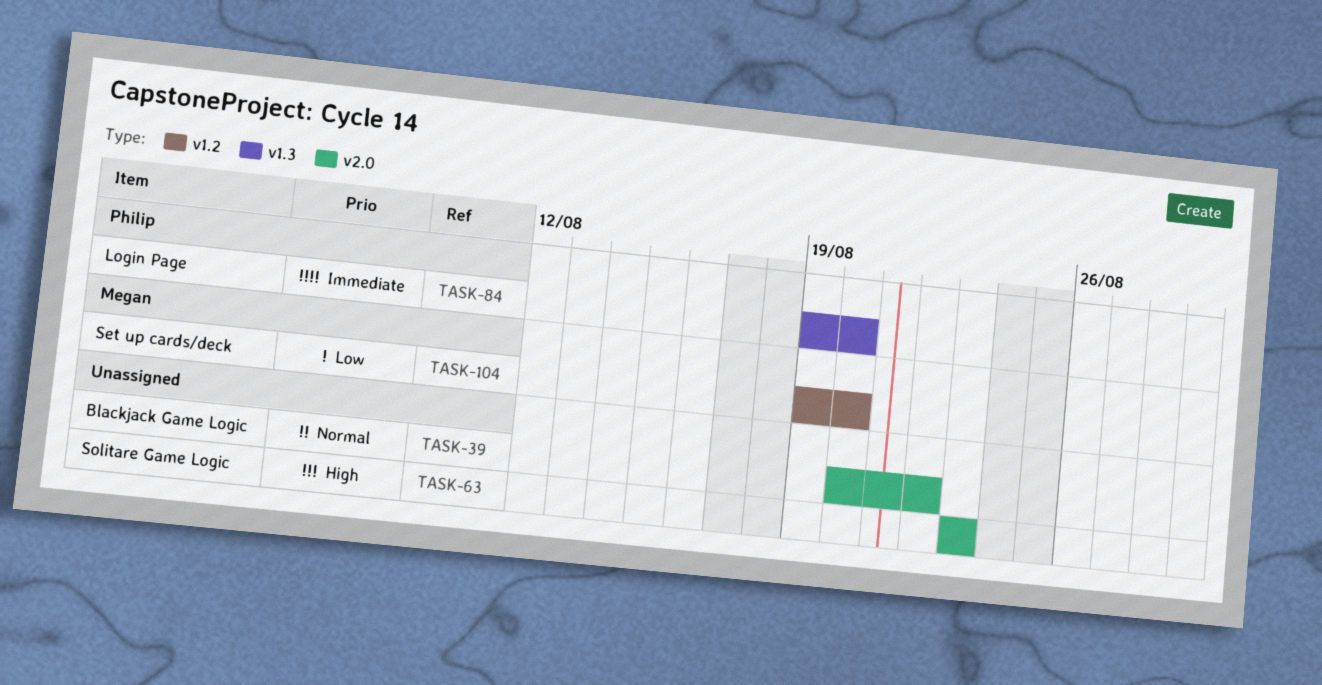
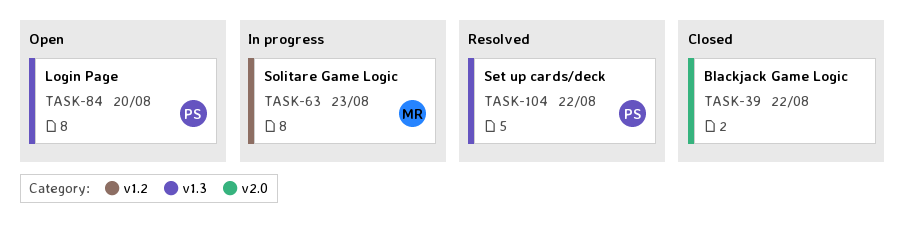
TASK-63, owner: none -> Megan
TASK-63, label: v2.0 -> v1.2
TASK-104, owner: Megan -> Philip
TASK-104, label: v1.2 -> v1.3
TASK-104, due: Aug 20 -> Aug 22

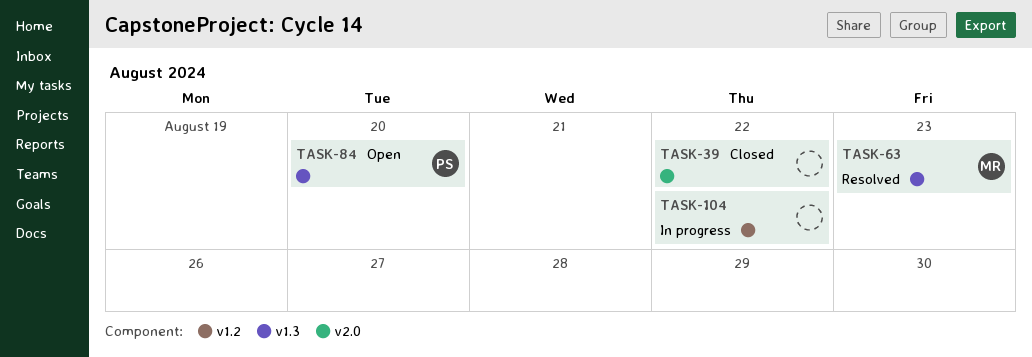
TASK-63, status: In progress -> Resolved
TASK-63, label: v1.2 -> v1.3
TASK-104, status: Resolved -> In progress
TASK-104, owner: PS -> none
TASK-104, label: v1.3 -> v1.2

